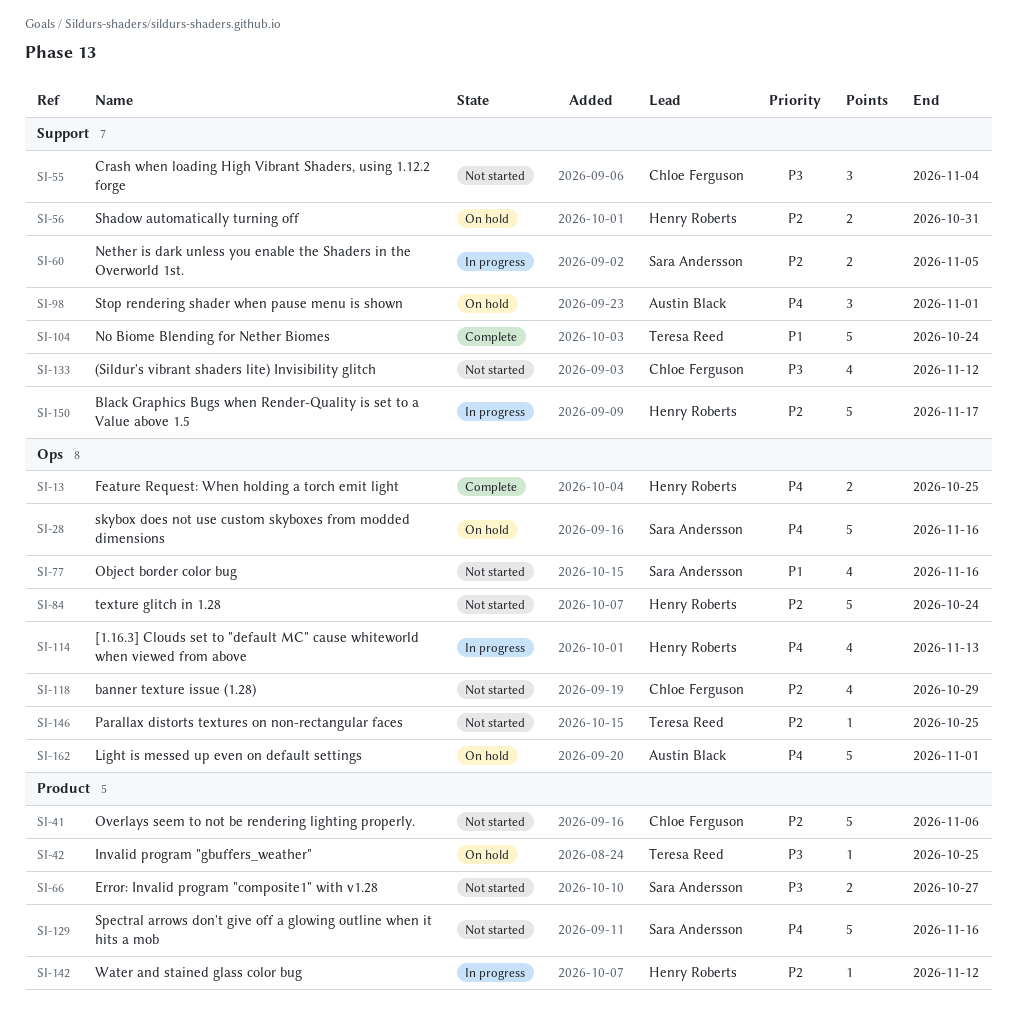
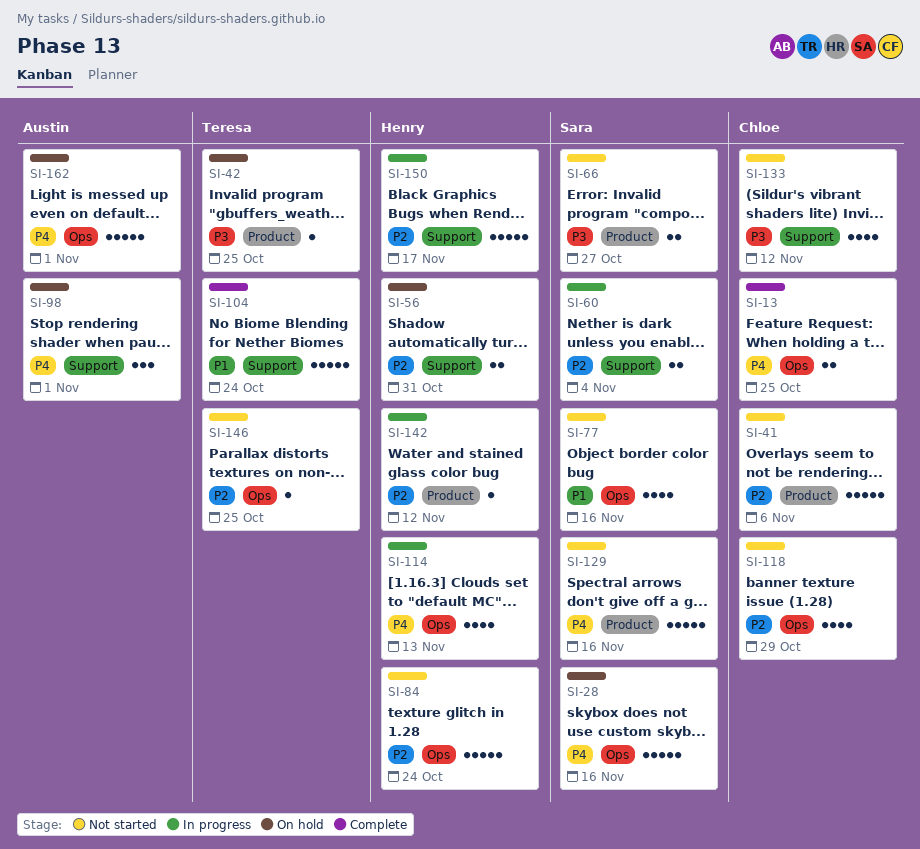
SI-13, owner: Henry Roberts -> Chloe Ferguson
SI-55: present -> none
SI-60, due: Nov 5 -> Nov 4

